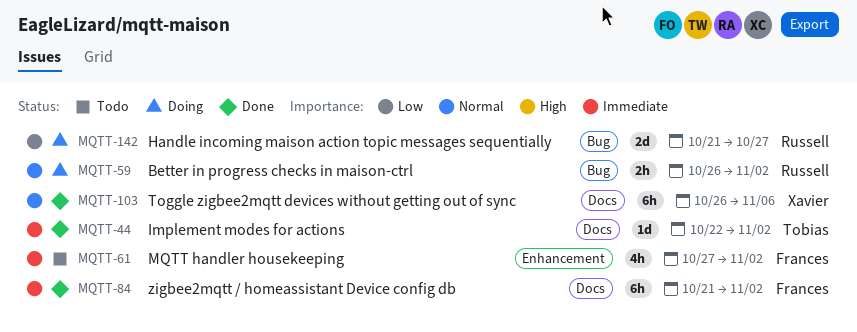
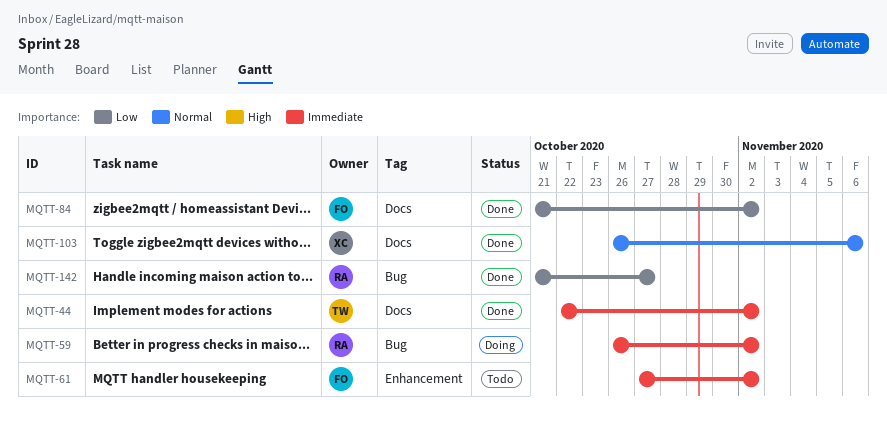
MQTT-59, priority: Normal -> Immediate
MQTT-84, priority: Immediate -> Low
MQTT-142, status: Doing -> Done

